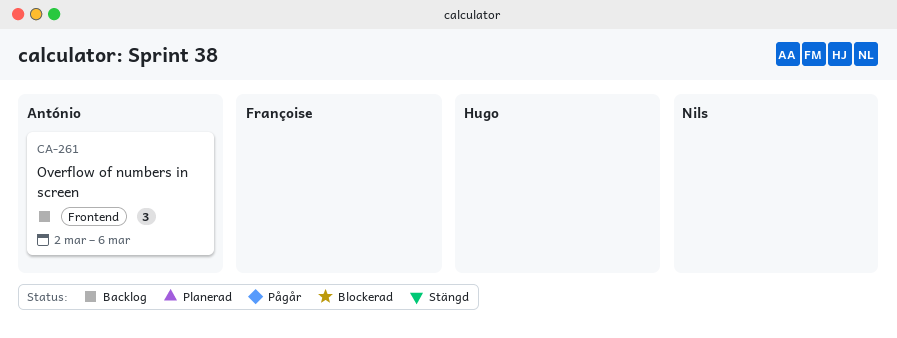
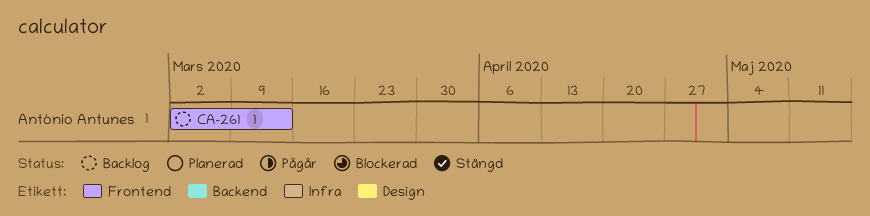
CA-261, estimate: 3 -> 1
CA-261, due: Mar 6 -> Mar 13

